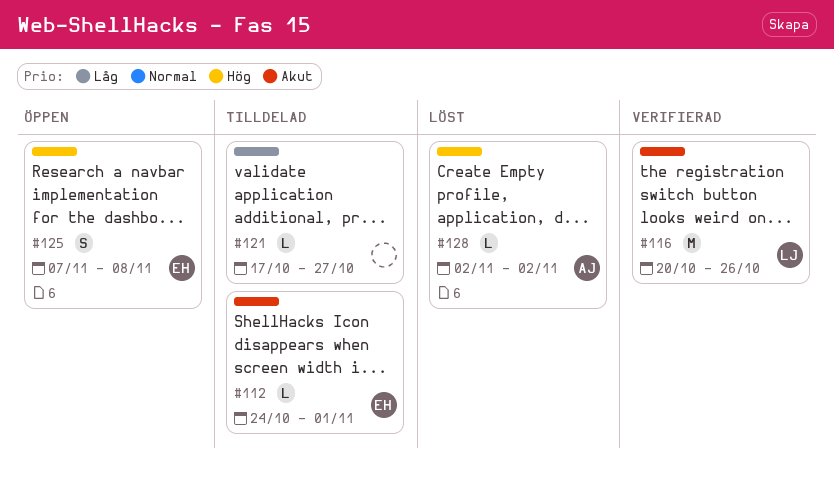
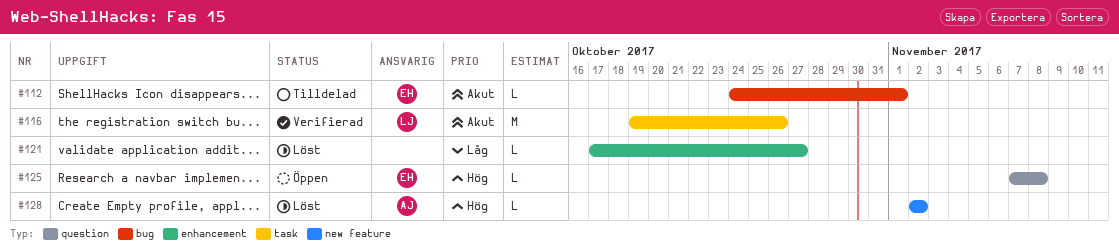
#116, start: Oct 20 -> Oct 19
#121, status: Tilldelad -> Löst
#125, estimate: S -> L

